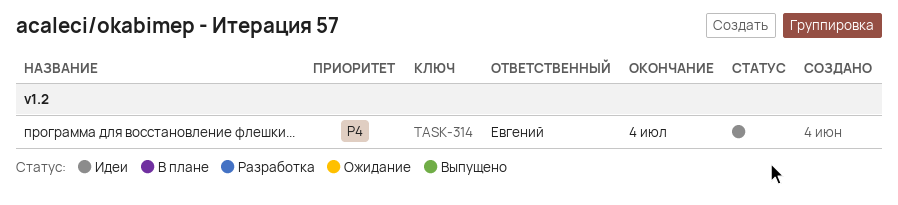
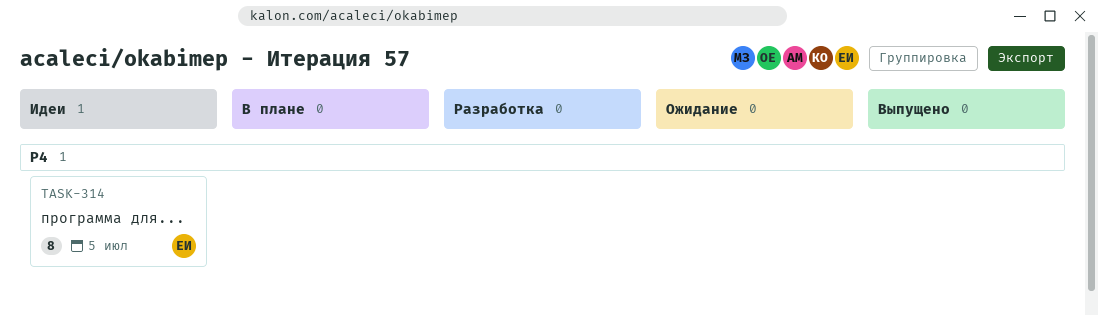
TASK-314, due: Jul 4 -> Jul 5

